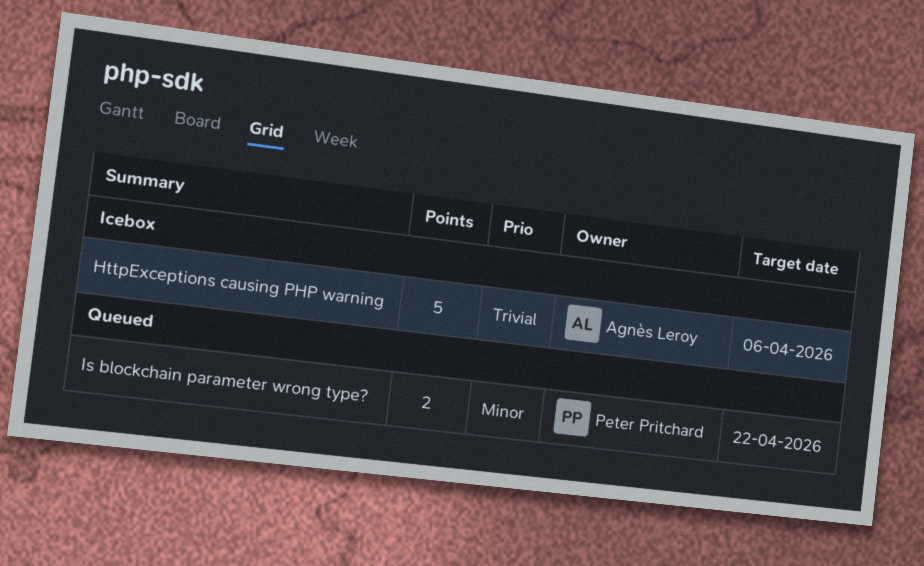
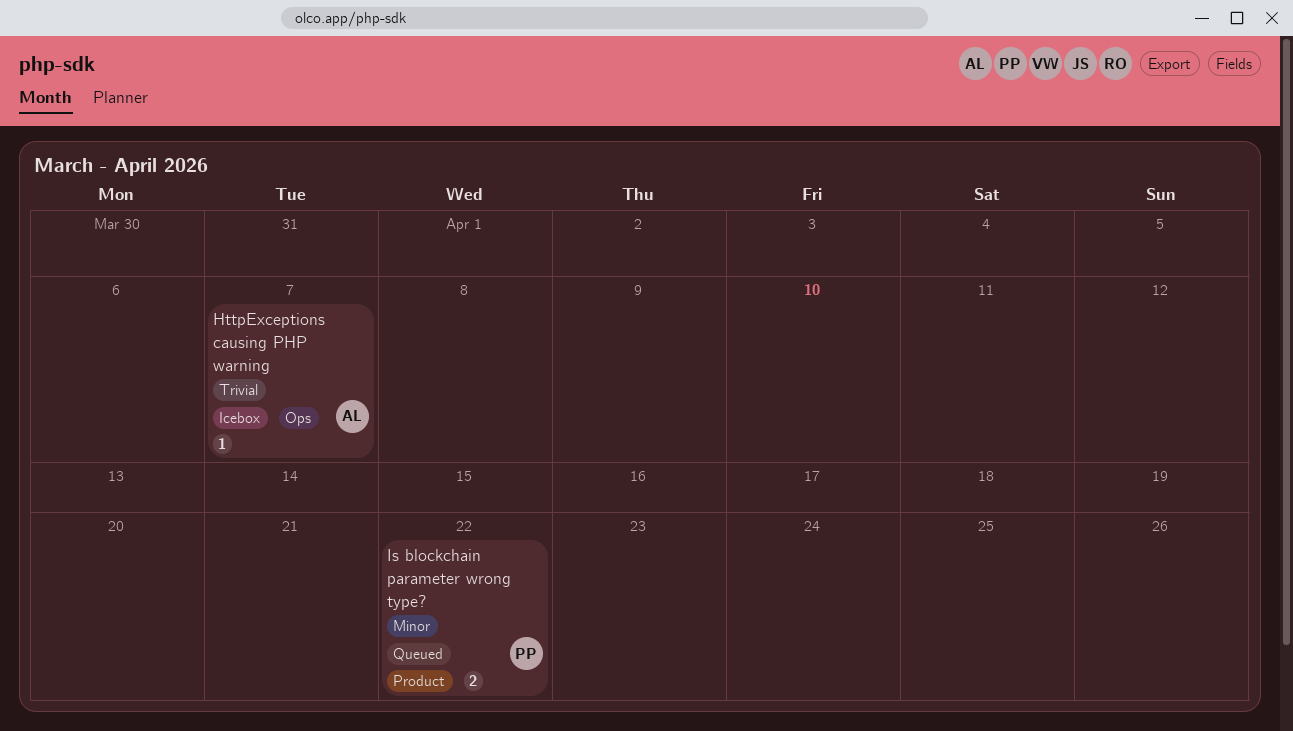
HttpExceptions causing PHP warning, estimate: 5 -> 1
HttpExceptions causing PHP warning, due: Apr 6 -> Apr 7

